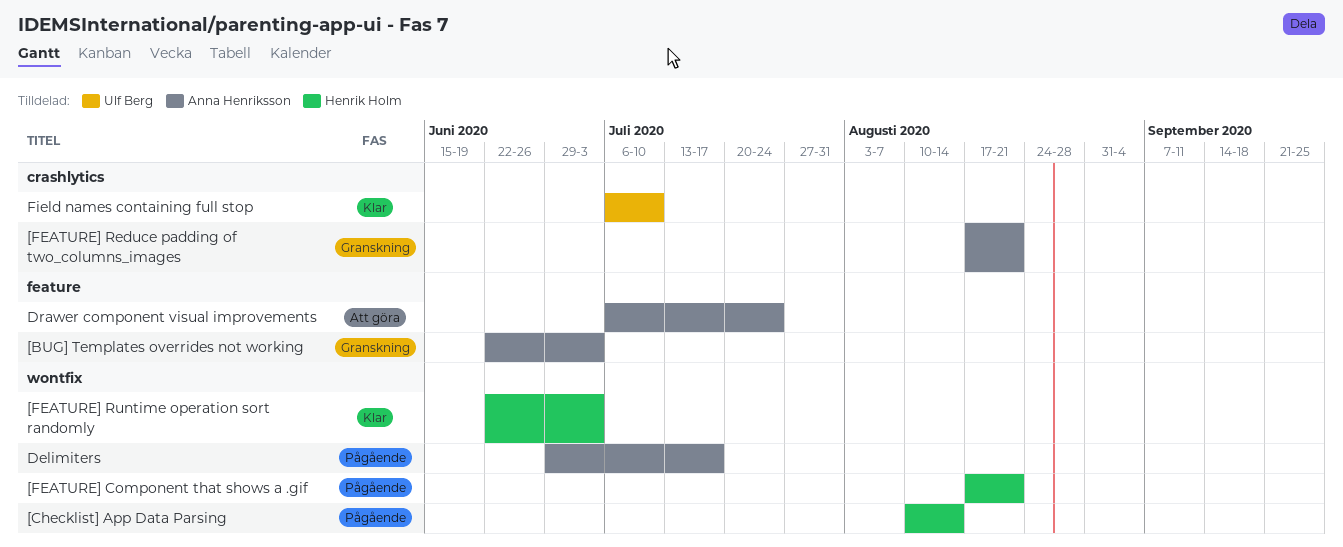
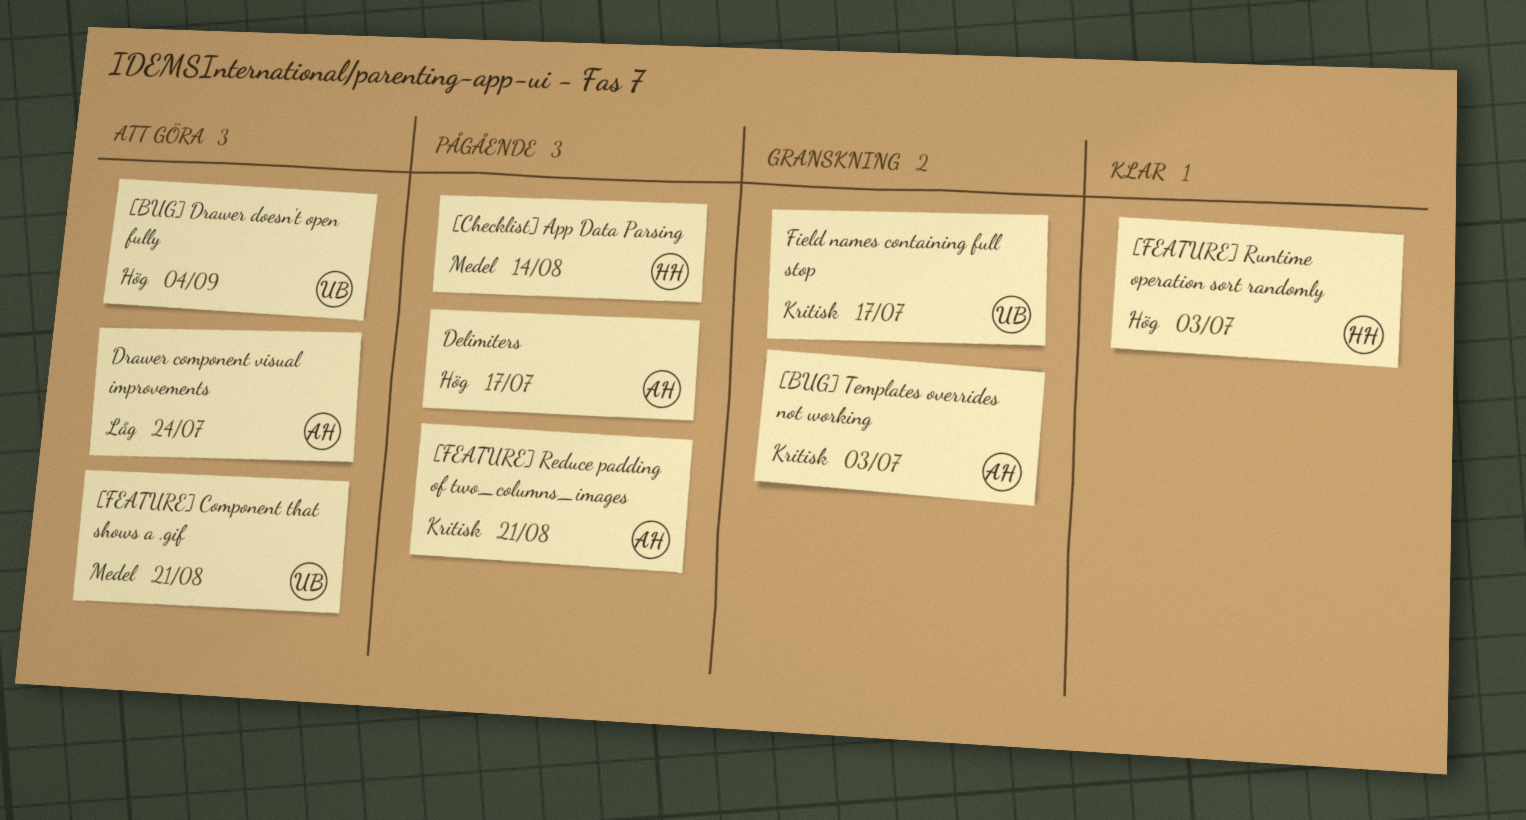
[BUG] Drawer doesn't open fully: none -> present
[FEATURE] Component that shows a .gif, status: Pågående -> Att göra
[FEATURE] Component that shows a .gif, owner: Henrik Holm -> Ulf Berg
[FEATURE] Reduce padding of two_columns_images, status: Granskning -> Pågående
Field names containing full stop, status: Klar -> Granskning
Field names containing full stop, due: Jul 10 -> Jul 17

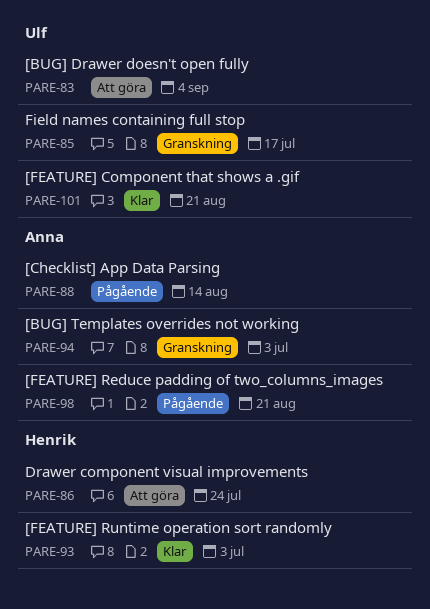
[Checklist] App Data Parsing, owner: Henrik -> Anna
[FEATURE] Component that shows a .gif, status: Att göra -> Klar
Delimiters: present -> none
Drawer component visual improvements, owner: Anna -> Henrik

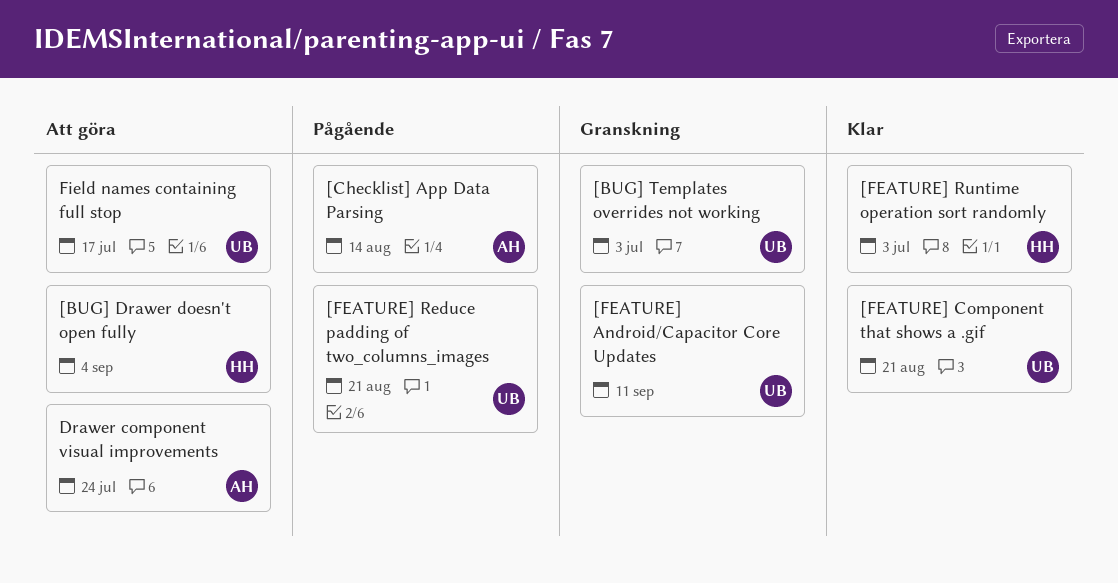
[BUG] Drawer doesn't open fully, owner: Ulf -> Henrik
[BUG] Templates overrides not working, owner: Anna -> Ulf
[FEATURE] Android/Capacitor Core Updates: none -> present
[FEATURE] Reduce padding of two_columns_images, owner: Anna -> Ulf
Drawer component visual improvements, owner: Henrik -> Anna
Field names containing full stop, status: Granskning -> Att göra

